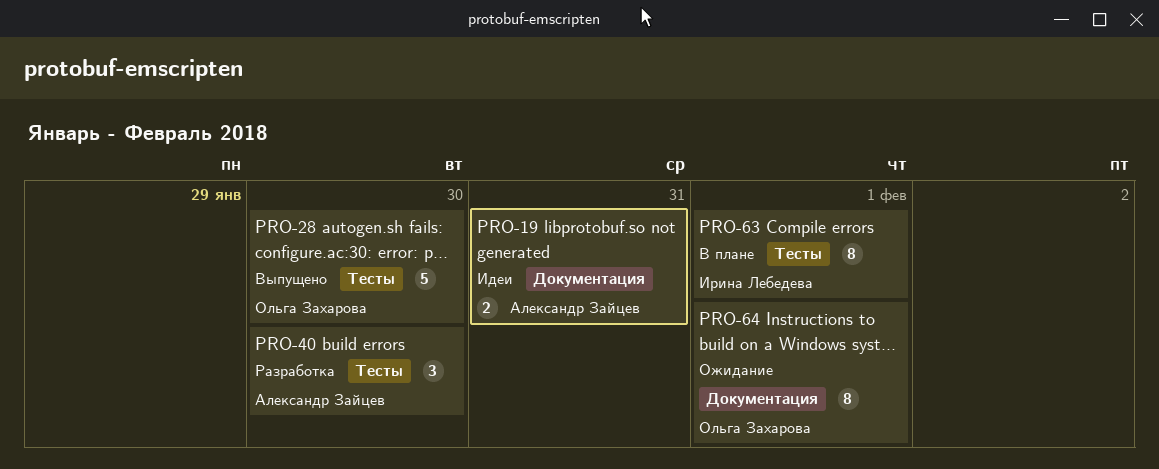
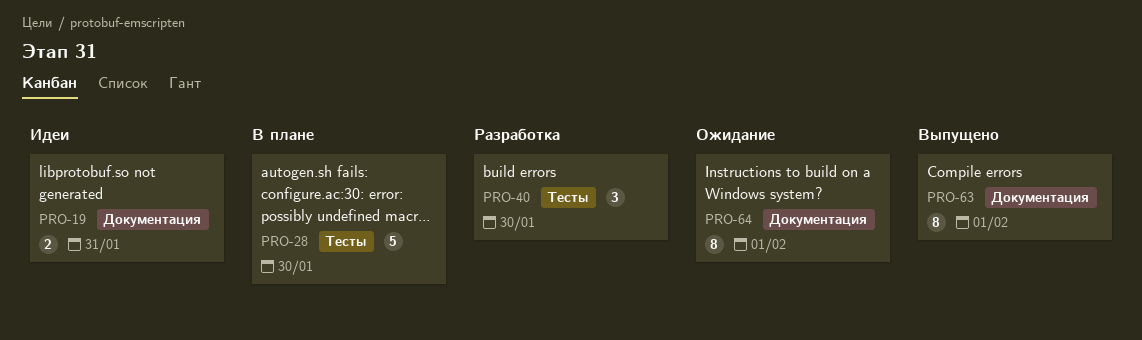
PRO-28, status: Выпущено -> В плане
PRO-63, status: В плане -> Выпущено
PRO-63, label: Тесты -> Документация

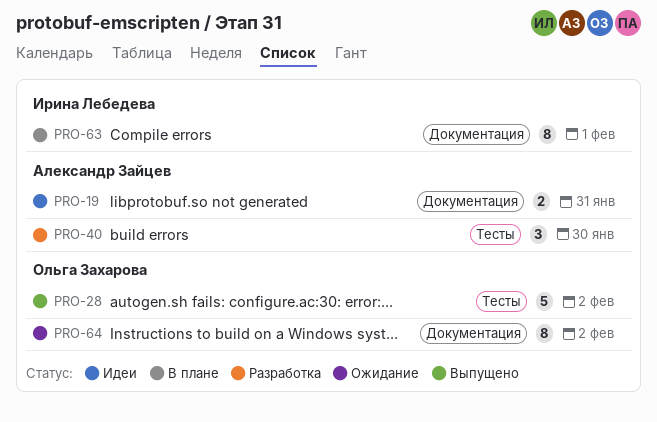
PRO-28, status: В плане -> Выпущено
PRO-28, due: Jan 30 -> Feb 2
PRO-63, status: Выпущено -> В плане
PRO-64, due: Feb 1 -> Feb 2

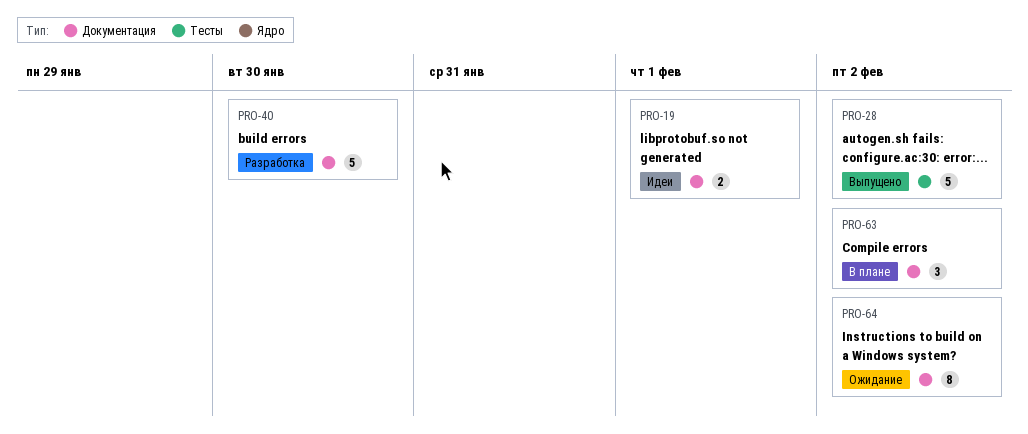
PRO-19, due: Jan 31 -> Feb 1
PRO-40, label: Тесты -> Документация
PRO-40, estimate: 3 -> 5
PRO-63, estimate: 8 -> 3
PRO-63, due: Feb 1 -> Feb 2

